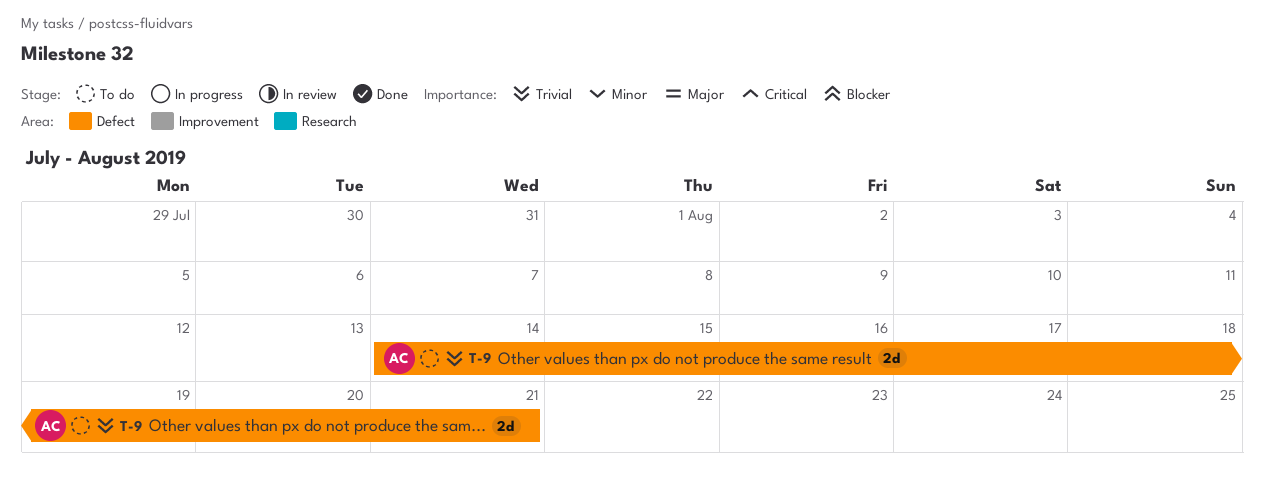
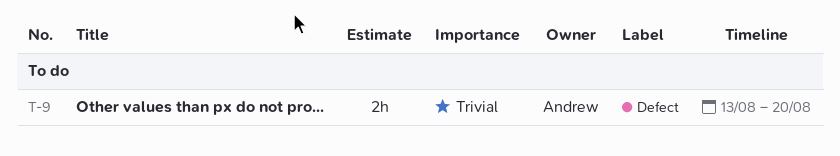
T-9, estimate: 2d -> 2h
T-9, start: Aug 14 -> Aug 13
T-9, due: Aug 21 -> Aug 20

